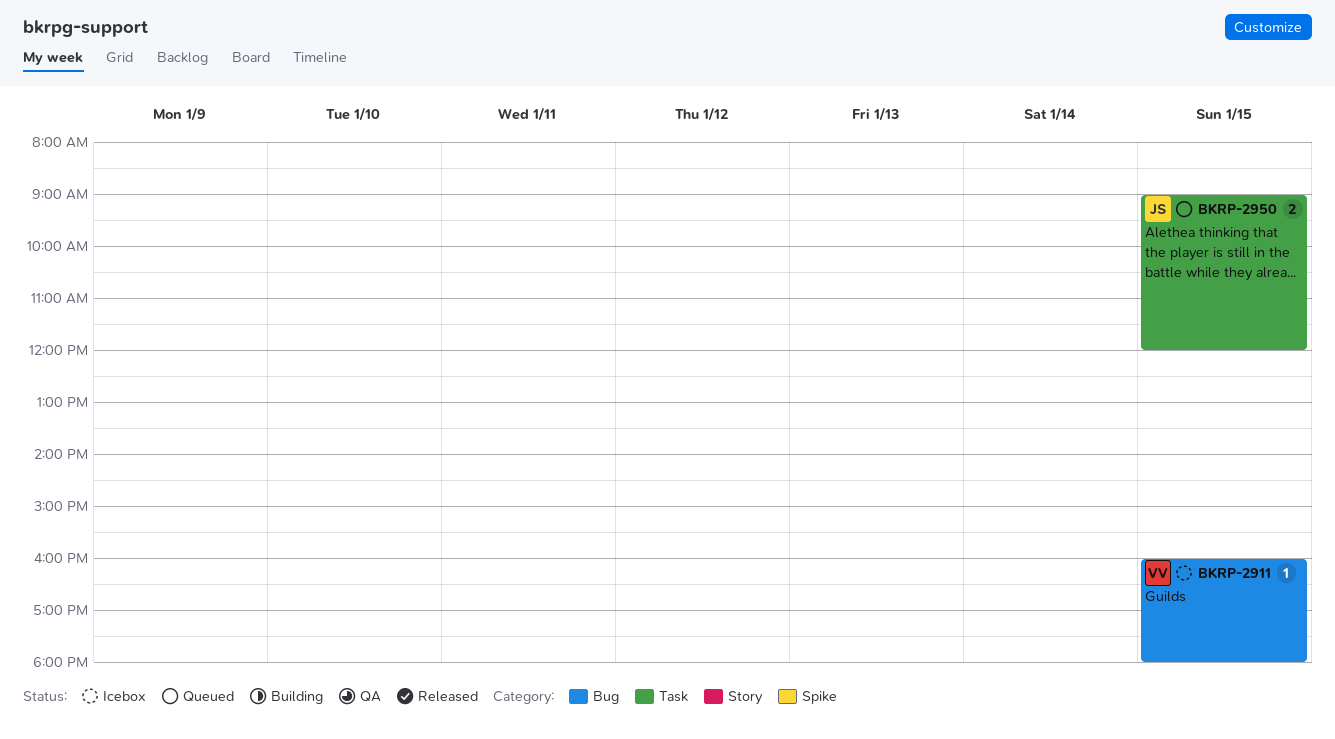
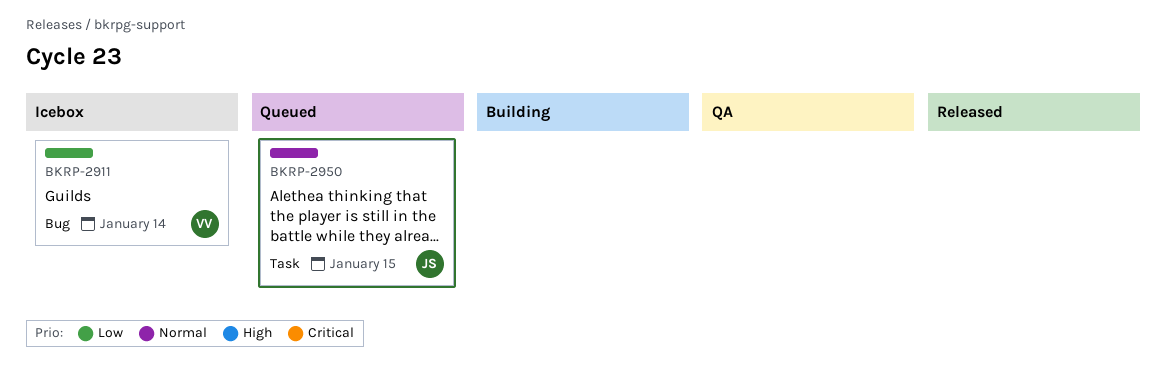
BKRP-2911, day: Jan 15 -> Jan 14

